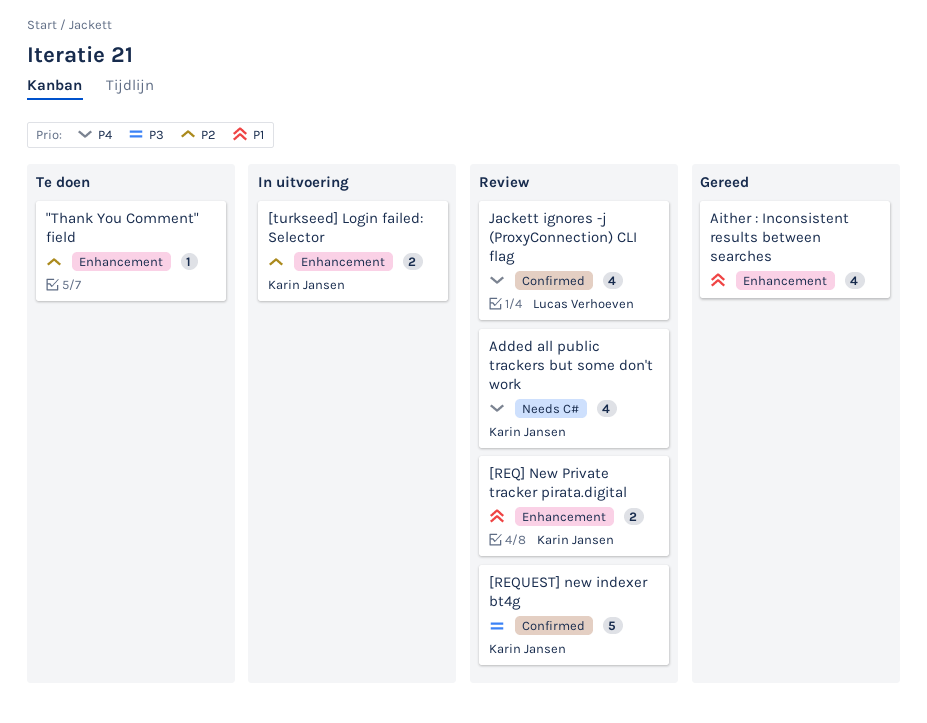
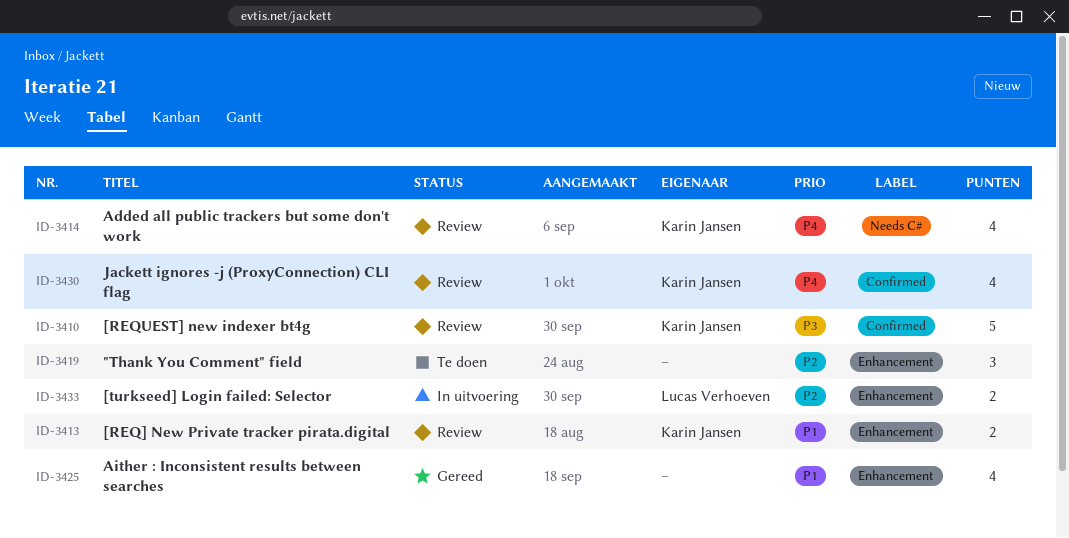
"Thank You Comment" field, estimate: 1 -> 3
[turkseed] Login failed: Selector, owner: Karin Jansen -> Lucas Verhoeven
Jackett ignores -j (ProxyConnection) CLI flag, owner: Lucas Verhoeven -> Karin Jansen

